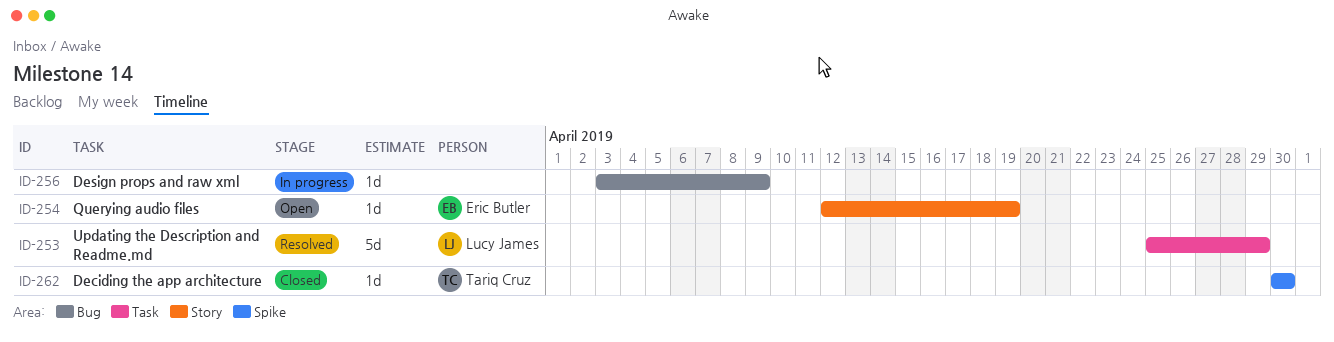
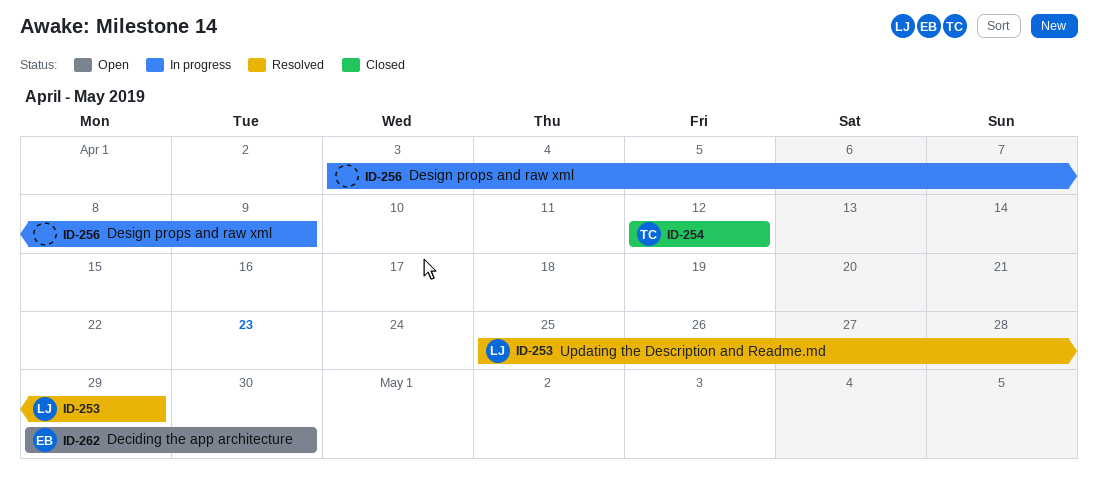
ID-254, status: Open -> Closed
ID-254, owner: Eric Butler -> Tariq Cruz
ID-254, due: Apr 19 -> Apr 12
ID-262, status: Closed -> Open
ID-262, owner: Tariq Cruz -> Eric Butler
ID-262, start: Apr 30 -> Apr 29

